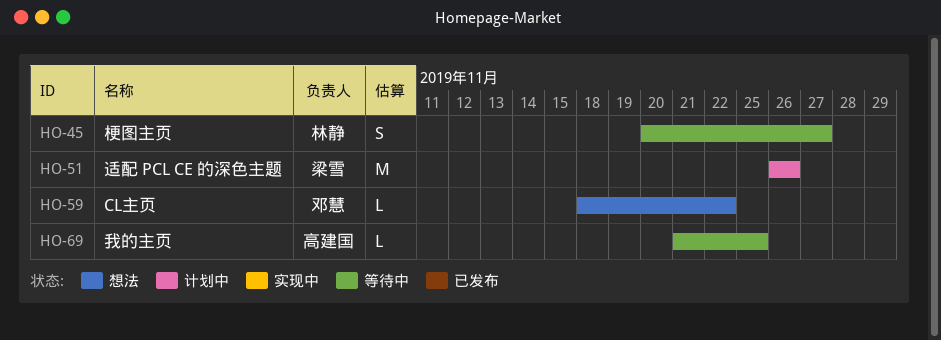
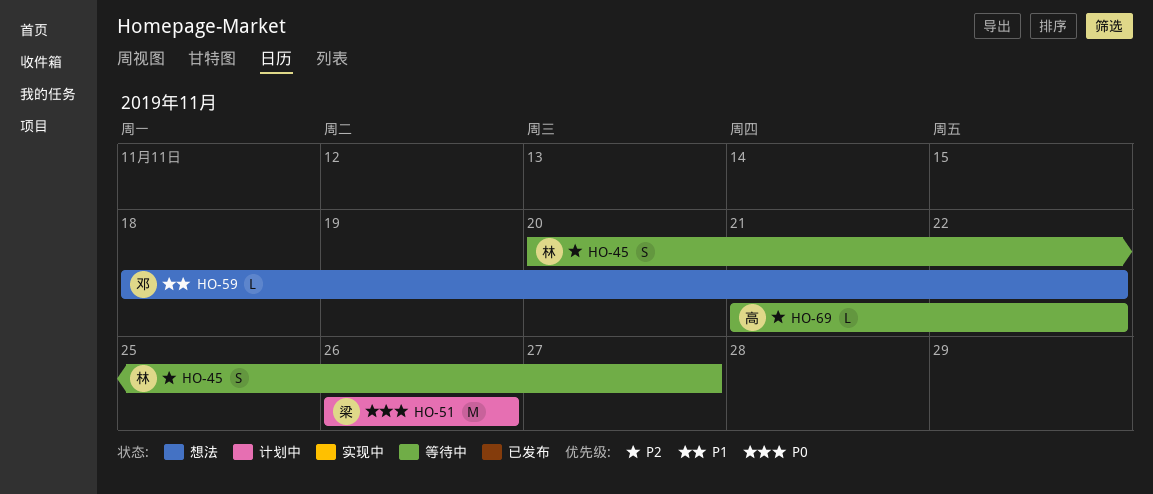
HO-69, due: Nov 25 -> Nov 22

